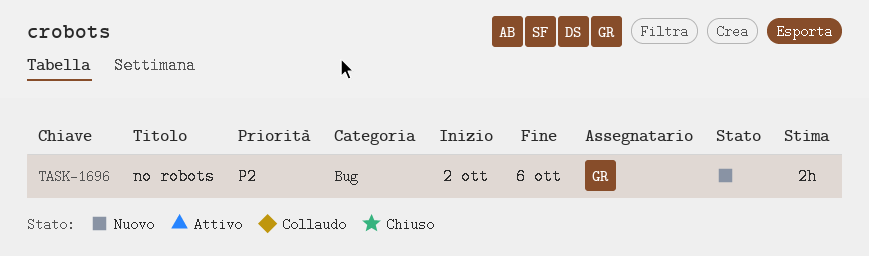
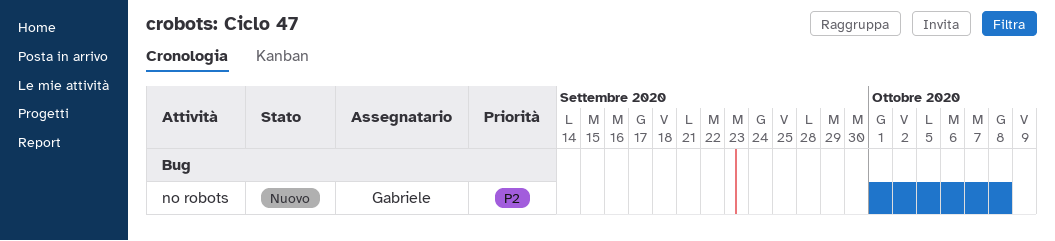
no robots, start: Oct 2 -> Oct 1
no robots, due: Oct 6 -> Oct 8

